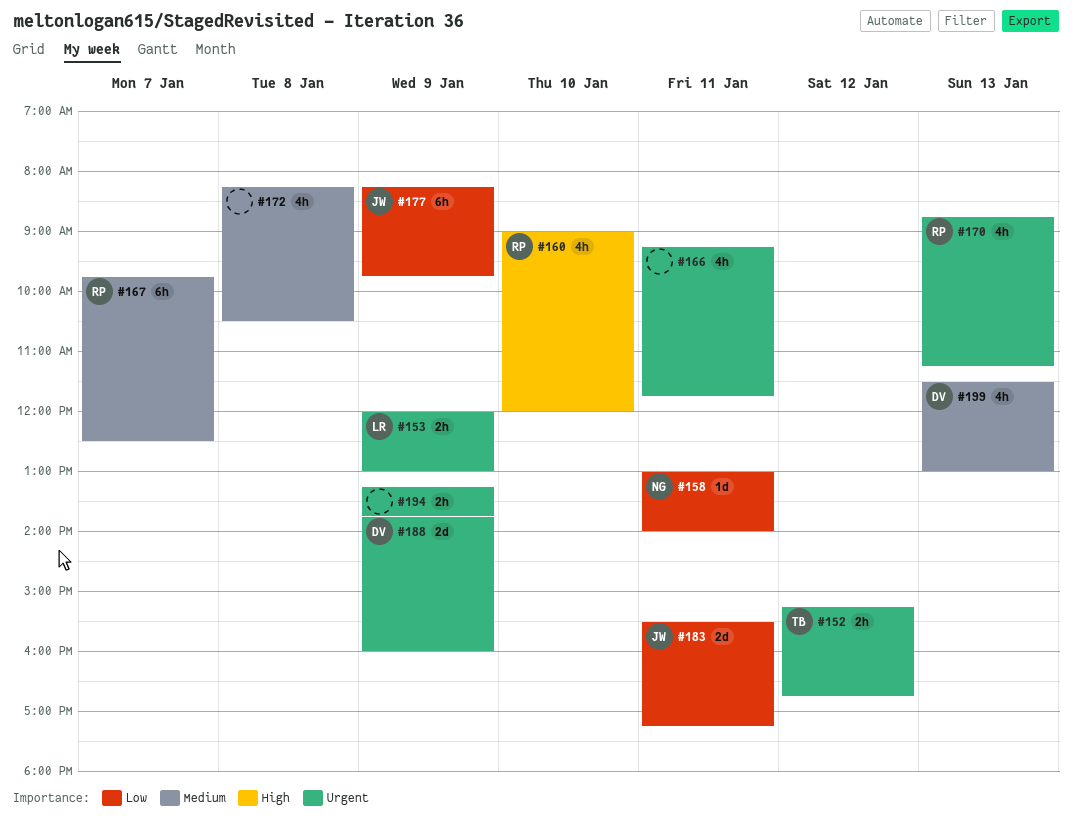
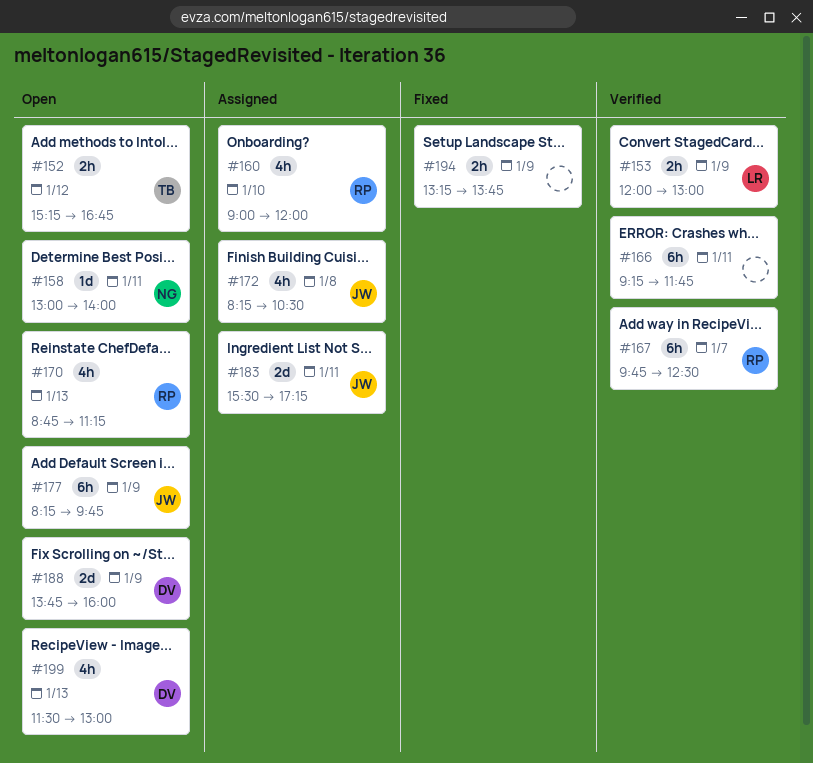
#166, estimate: 4h -> 6h
#172, owner: none -> JW

